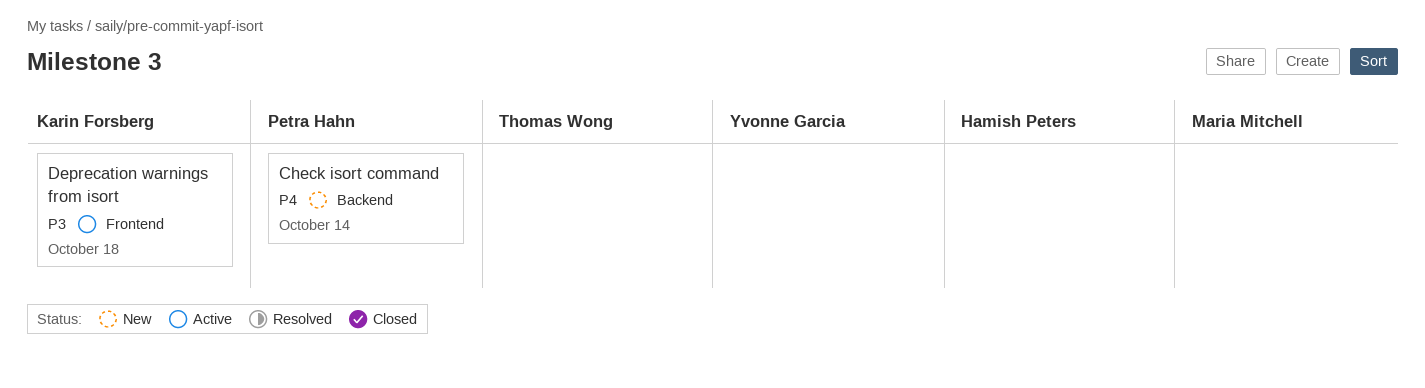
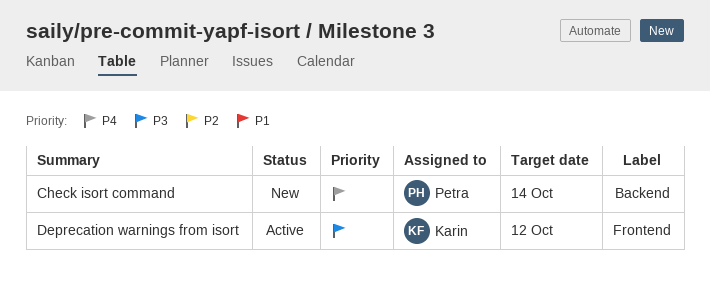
Deprecation warnings from isort, due: Oct 18 -> Oct 12

